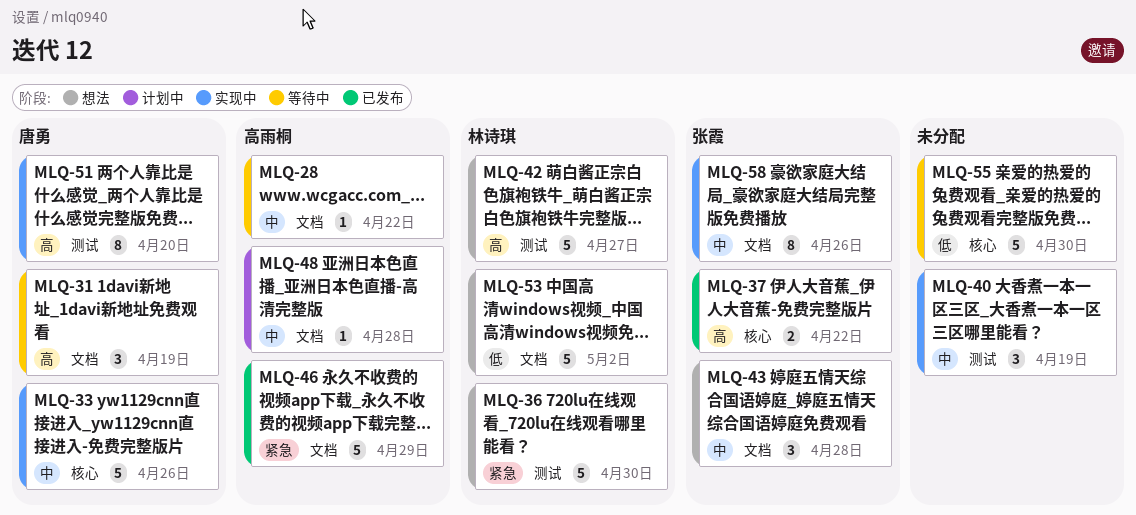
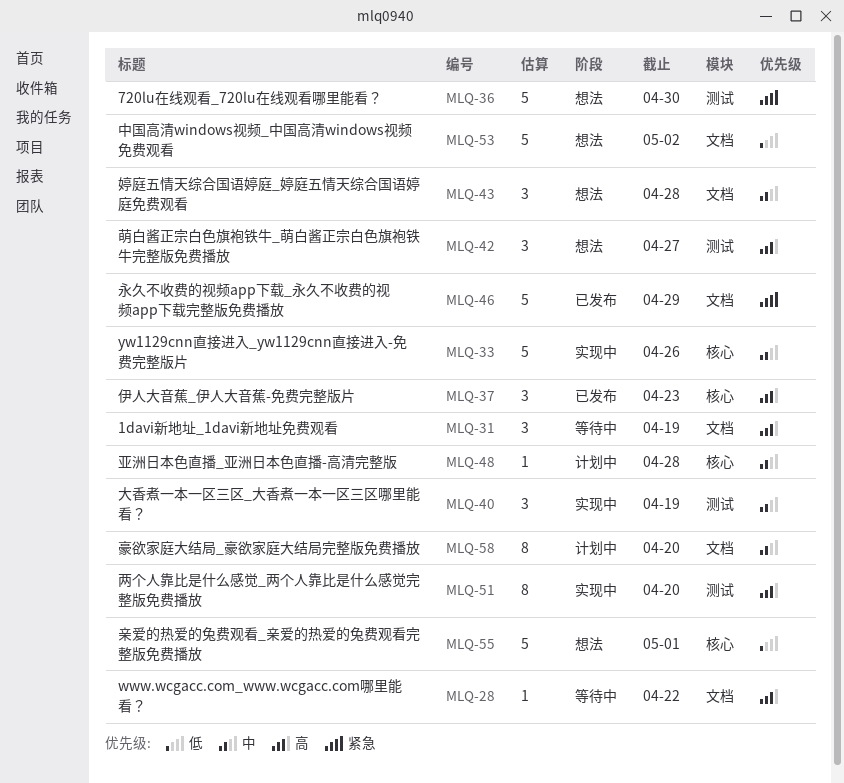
MLQ-28, priority: 中 -> 高
MLQ-37, estimate: 2 -> 3
MLQ-37, due: Apr 22 -> Apr 23
MLQ-42, estimate: 5 -> 3
MLQ-48, label: 文档 -> 核心
MLQ-55, status: 等待中 -> 想法
MLQ-55, due: Apr 30 -> May 1
MLQ-58, status: 实现中 -> 计划中
MLQ-58, due: Apr 26 -> Apr 20

